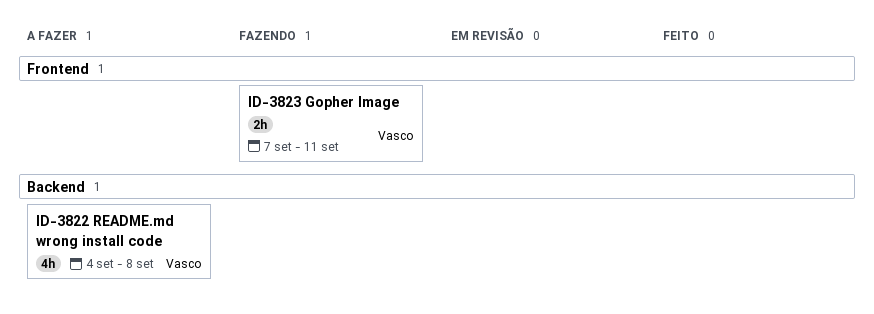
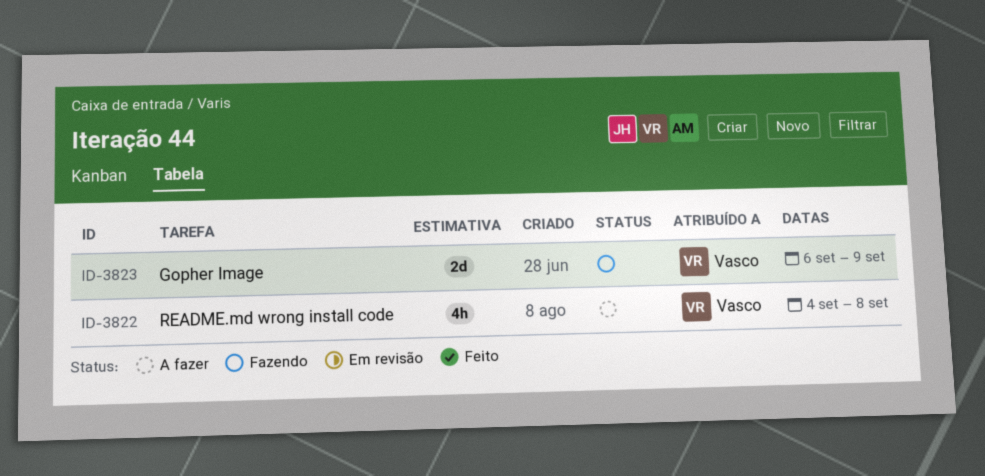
ID-3823, estimate: 2h -> 2d
ID-3823, start: Sep 7 -> Sep 6
ID-3823, due: Sep 11 -> Sep 9

